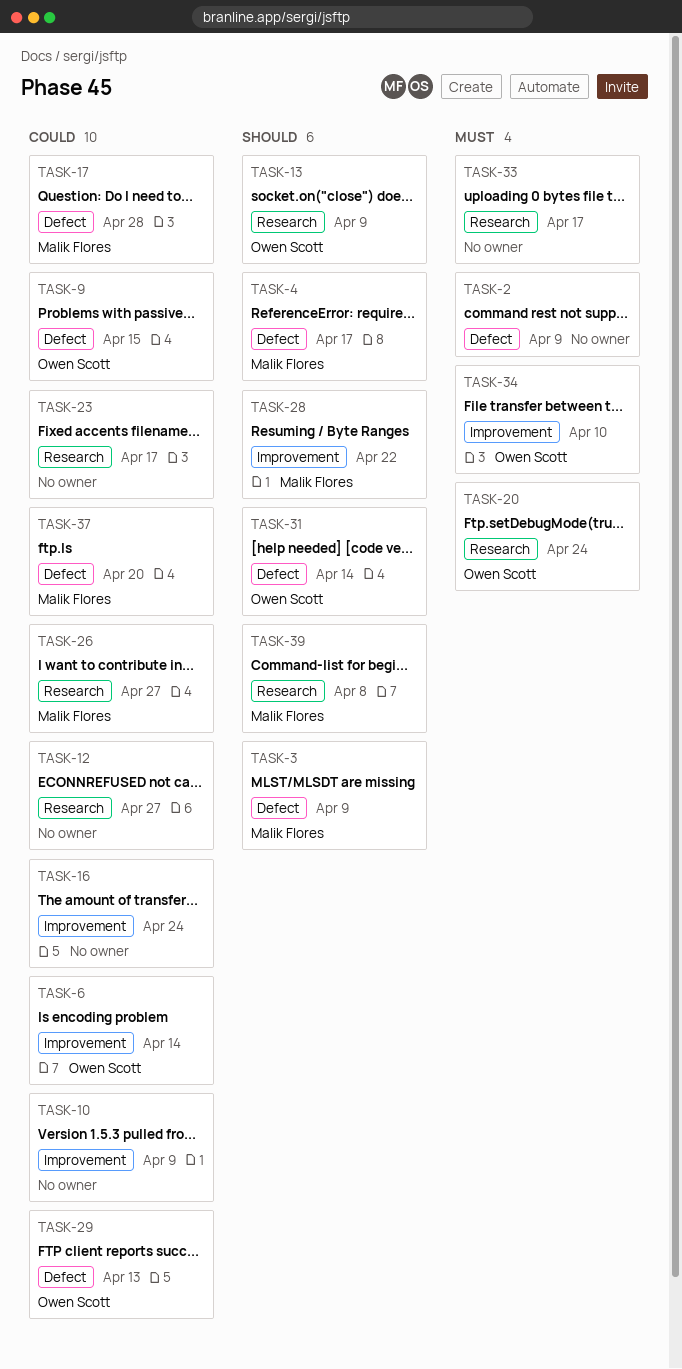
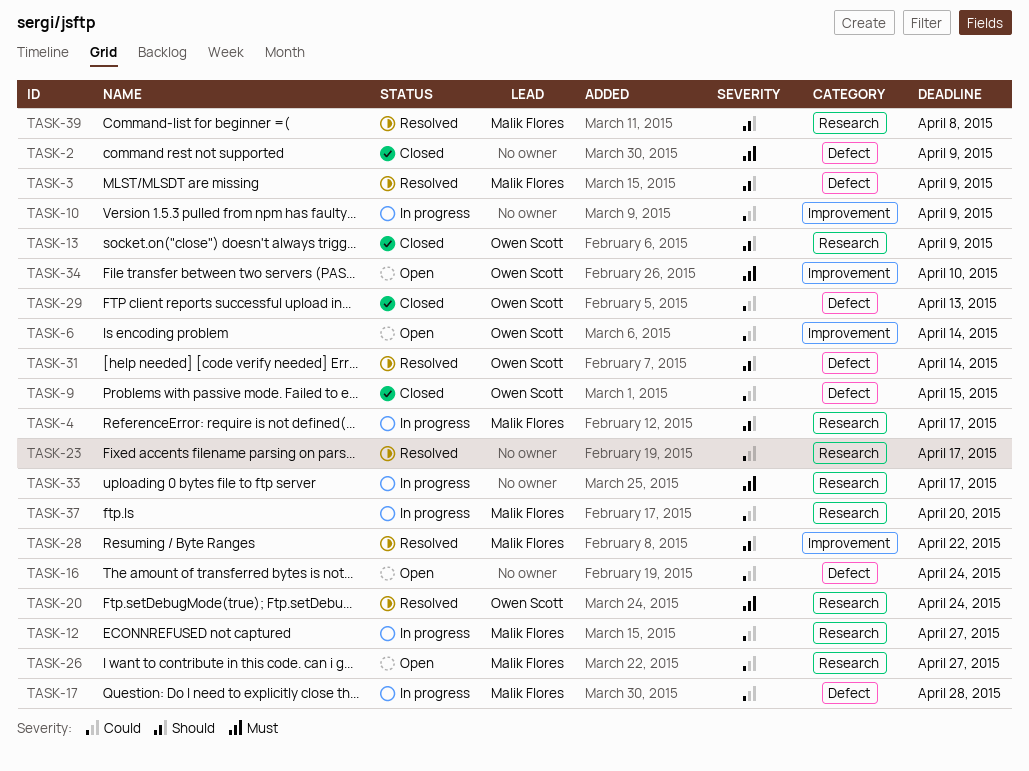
TASK-4, label: Defect -> Research
TASK-12, owner: none -> Malik Flores
TASK-16, label: Improvement -> Defect
TASK-37, label: Defect -> Research

